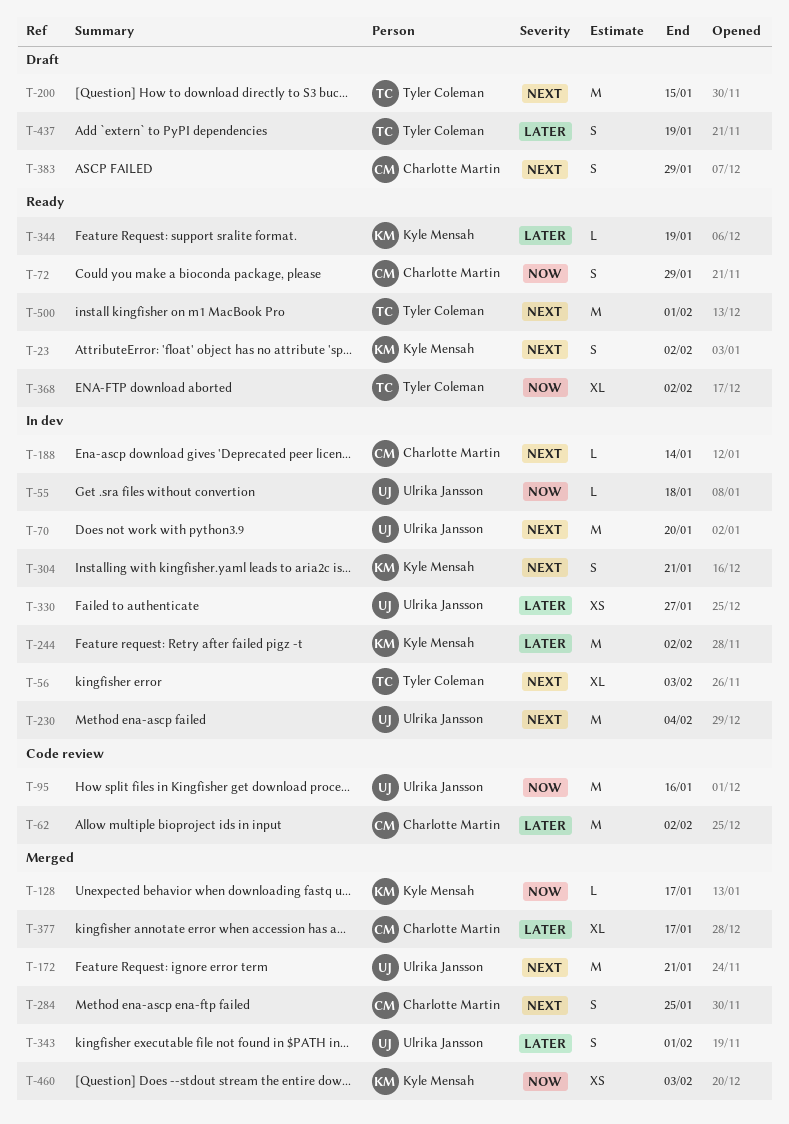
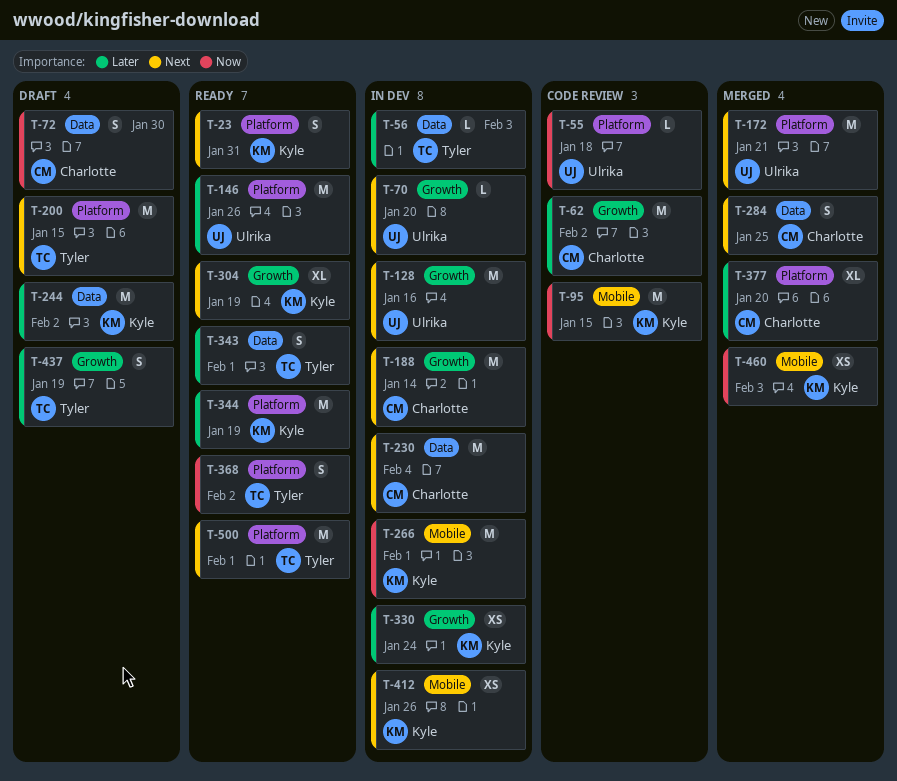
T-23, due: Feb 2 -> Jan 31
T-55, status: In dev -> Code review
T-56, priority: Next -> Later
T-56, estimate: XL -> L
T-70, estimate: M -> L
T-72, status: Ready -> Draft
T-72, due: Jan 29 -> Jan 30
T-95, owner: Ulrika Jansson -> Kyle Mensah
T-95, due: Jan 16 -> Jan 15
T-128, status: Merged -> In dev
T-128, owner: Kyle Mensah -> Ulrika Jansson
T-128, priority: Now -> Next
T-128, estimate: L -> M
T-128, due: Jan 17 -> Jan 16
T-146: none -> present
T-188, estimate: L -> M
T-230, owner: Ulrika Jansson -> Charlotte Martin
T-244, status: In dev -> Draft
T-266: none -> present
T-304, status: In dev -> Ready
T-304, estimate: S -> XL
T-304, due: Jan 21 -> Jan 19
T-330, owner: Ulrika Jansson -> Kyle Mensah
T-330, due: Jan 27 -> Jan 24
T-343, status: Merged -> Ready
T-343, owner: Ulrika Jansson -> Tyler Coleman
T-344, estimate: L -> M
T-368, estimate: XL -> S
T-377, due: Jan 17 -> Jan 20
T-383: present -> none
T-412: none -> present

